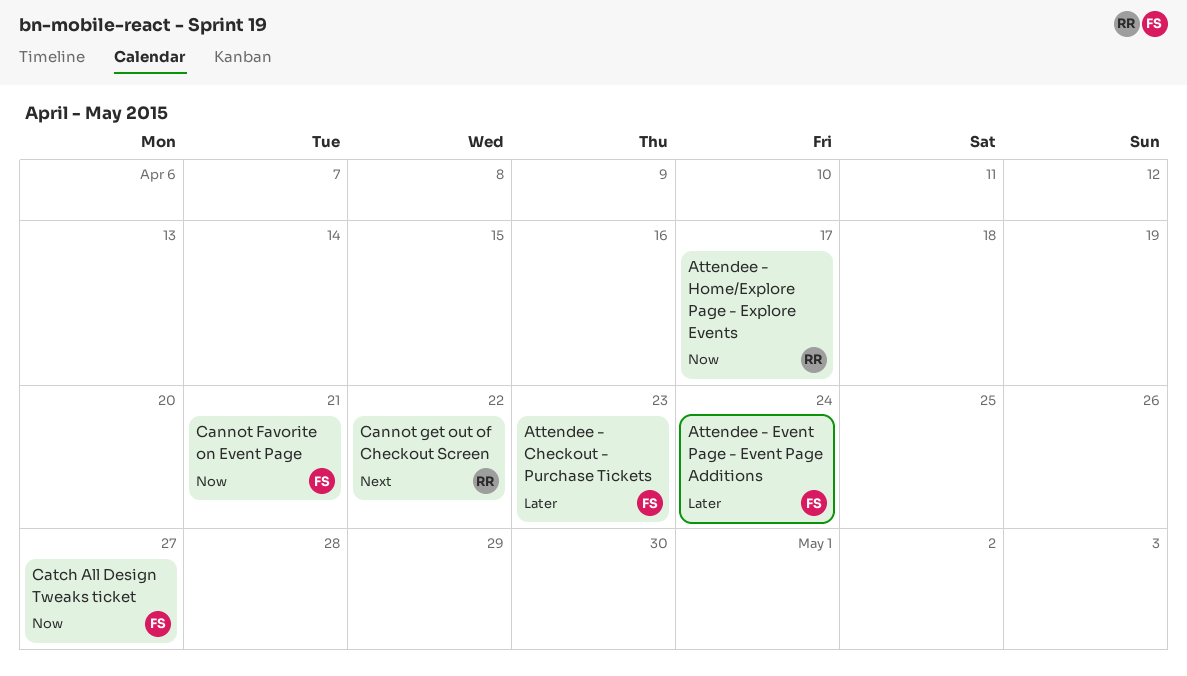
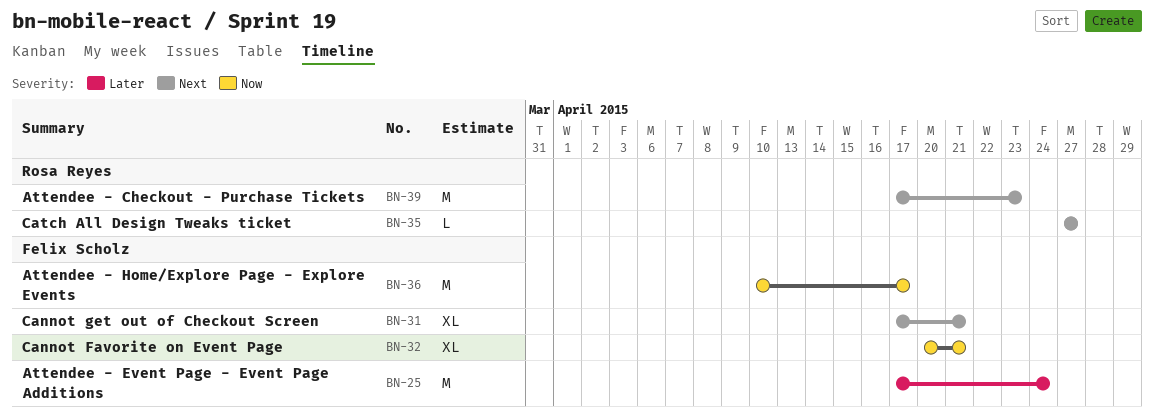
Attendee - Checkout - Purchase Tickets, owner: Felix Scholz -> Rosa Reyes
Attendee - Checkout - Purchase Tickets, priority: Later -> Next
Attendee - Home/Explore Page - Explore Events, owner: Rosa Reyes -> Felix Scholz
Cannot get out of Checkout Screen, owner: Rosa Reyes -> Felix Scholz
Cannot get out of Checkout Screen, due: Apr 22 -> Apr 21
Catch All Design Tweaks ticket, owner: Felix Scholz -> Rosa Reyes
Catch All Design Tweaks ticket, priority: Now -> Next

